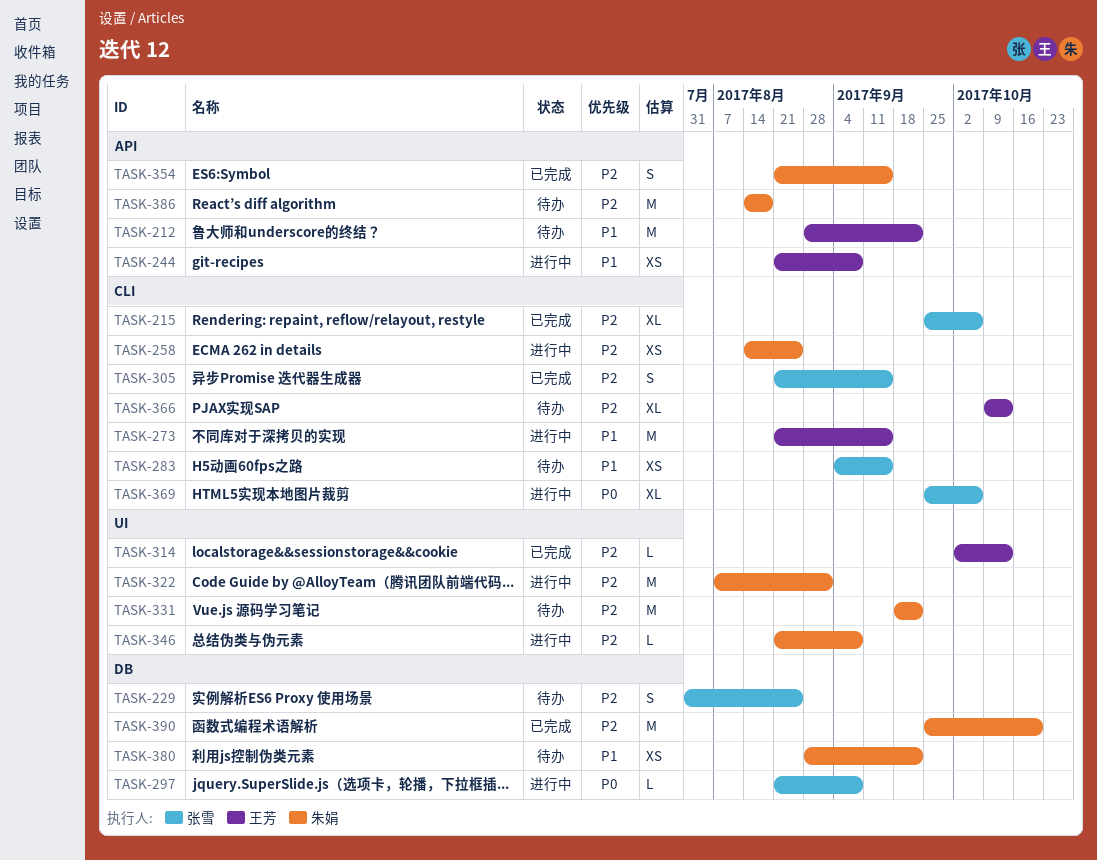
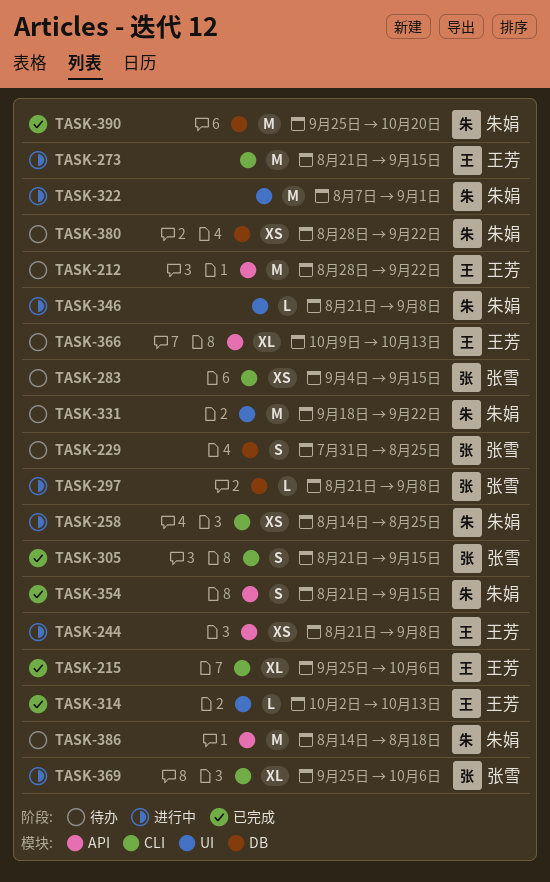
TASK-215, owner: 张雪 -> 王芳
TASK-366, label: CLI -> API

